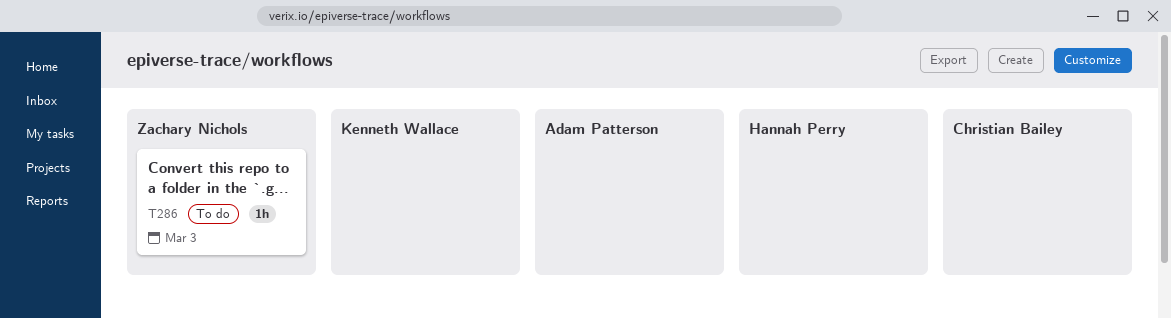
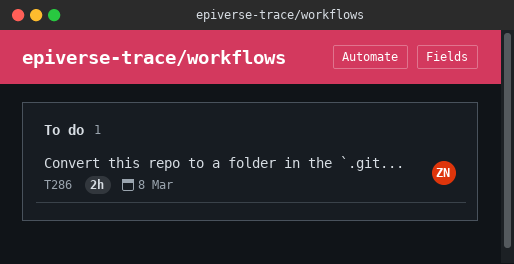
T286, estimate: 1h -> 2h
T286, due: Mar 3 -> Mar 8

